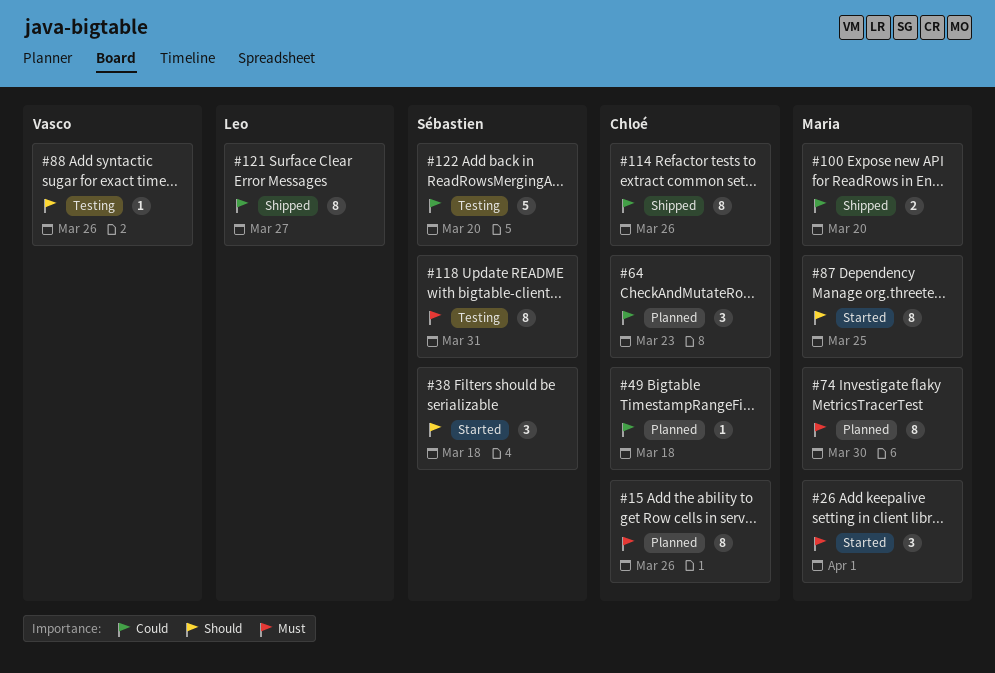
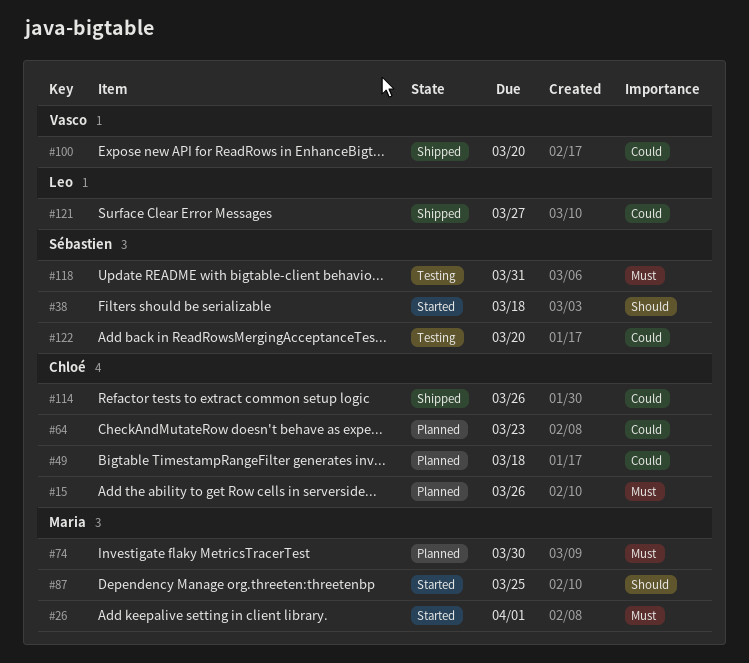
#88: present -> none
#100, owner: Maria -> Vasco

